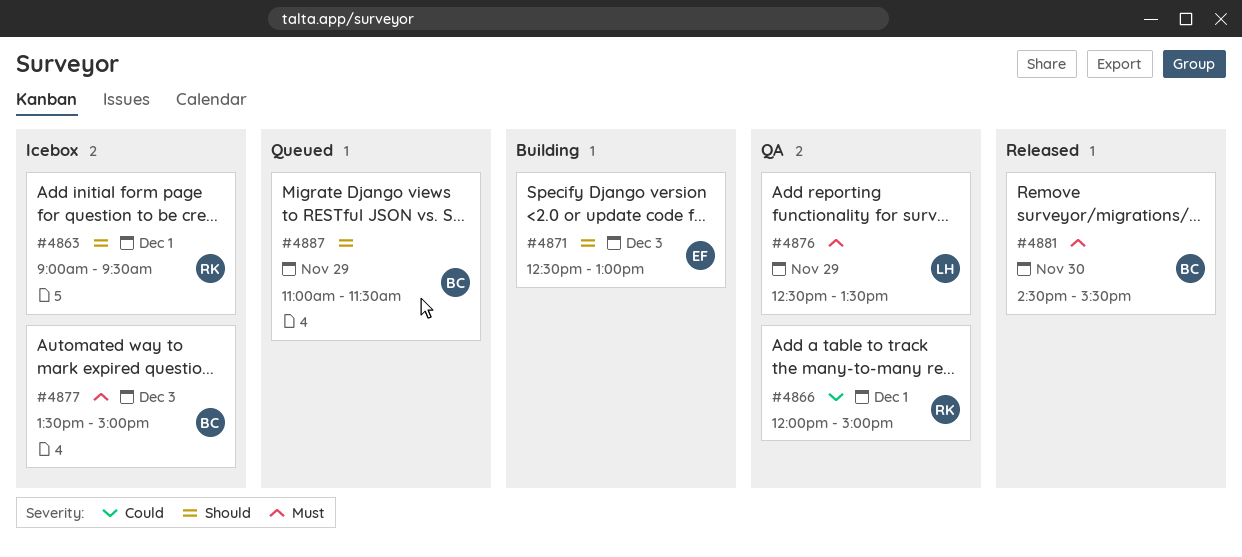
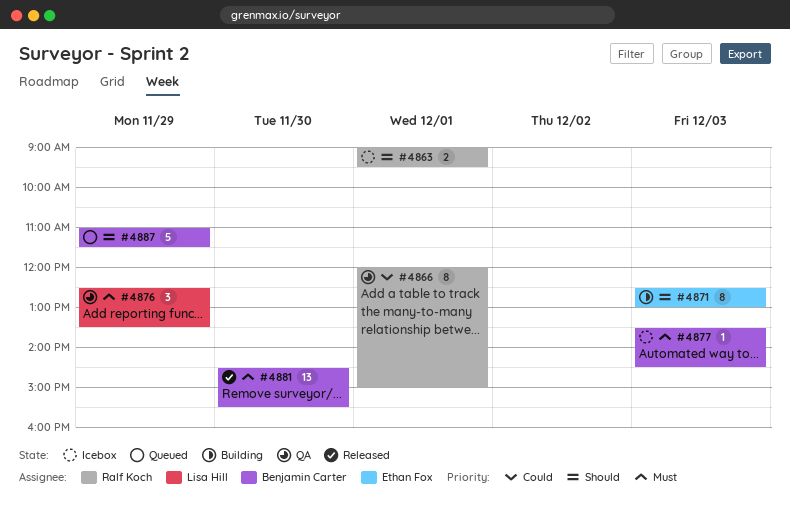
#4877, ends: 15:00 -> 14:30

